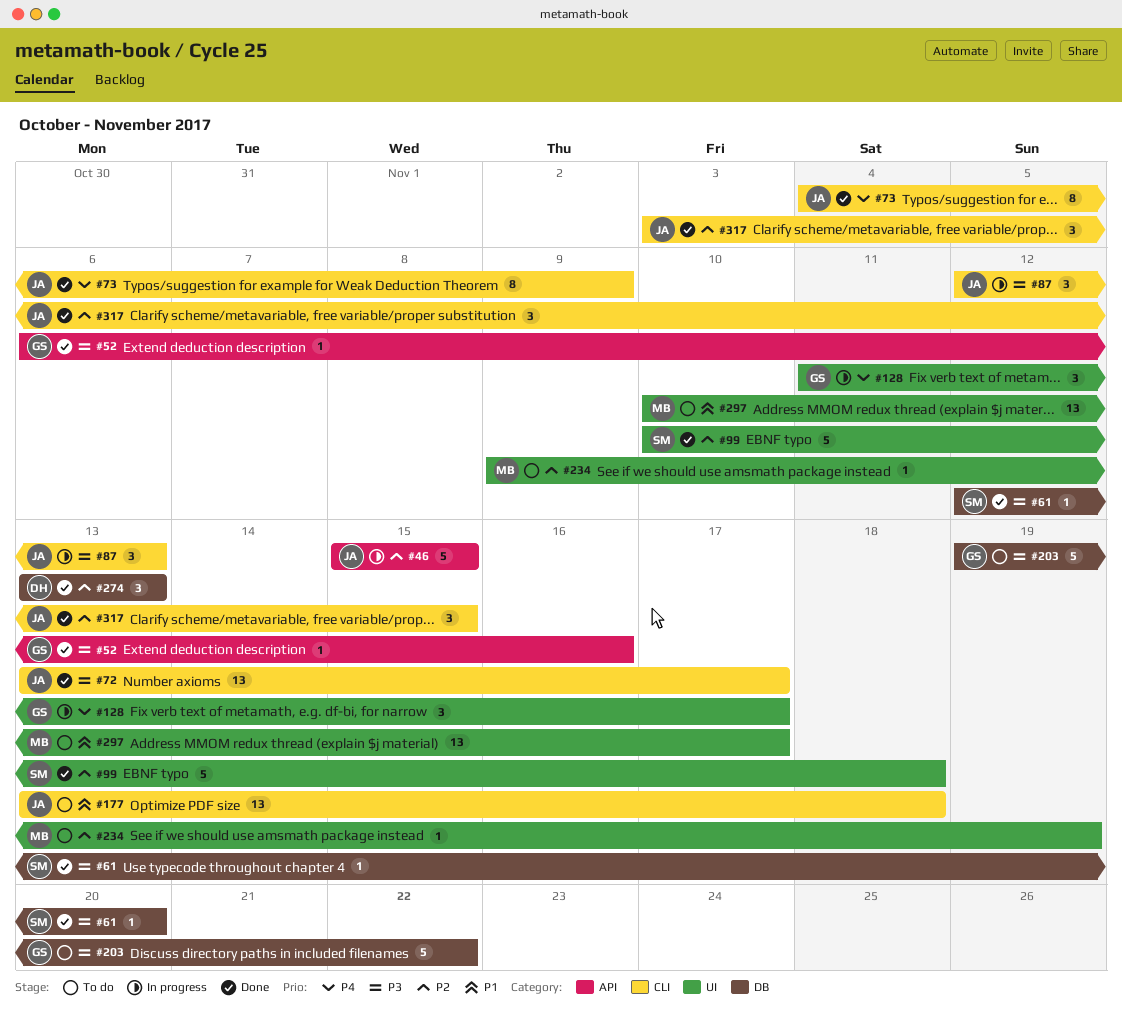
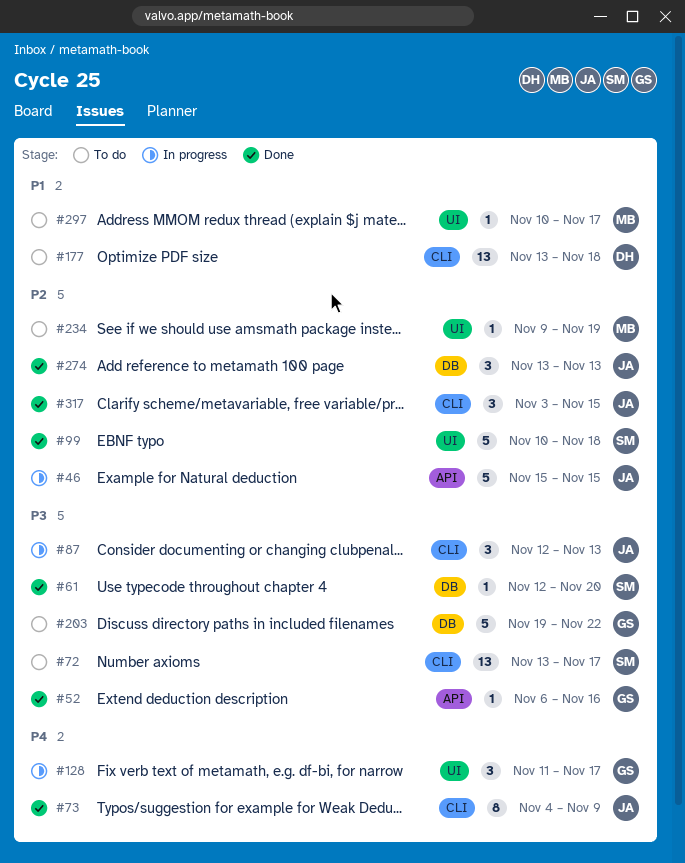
#72, status: Done -> To do
#72, owner: JA -> SM
#177, owner: JA -> DH
#274, owner: DH -> JA
#297, estimate: 13 -> 1

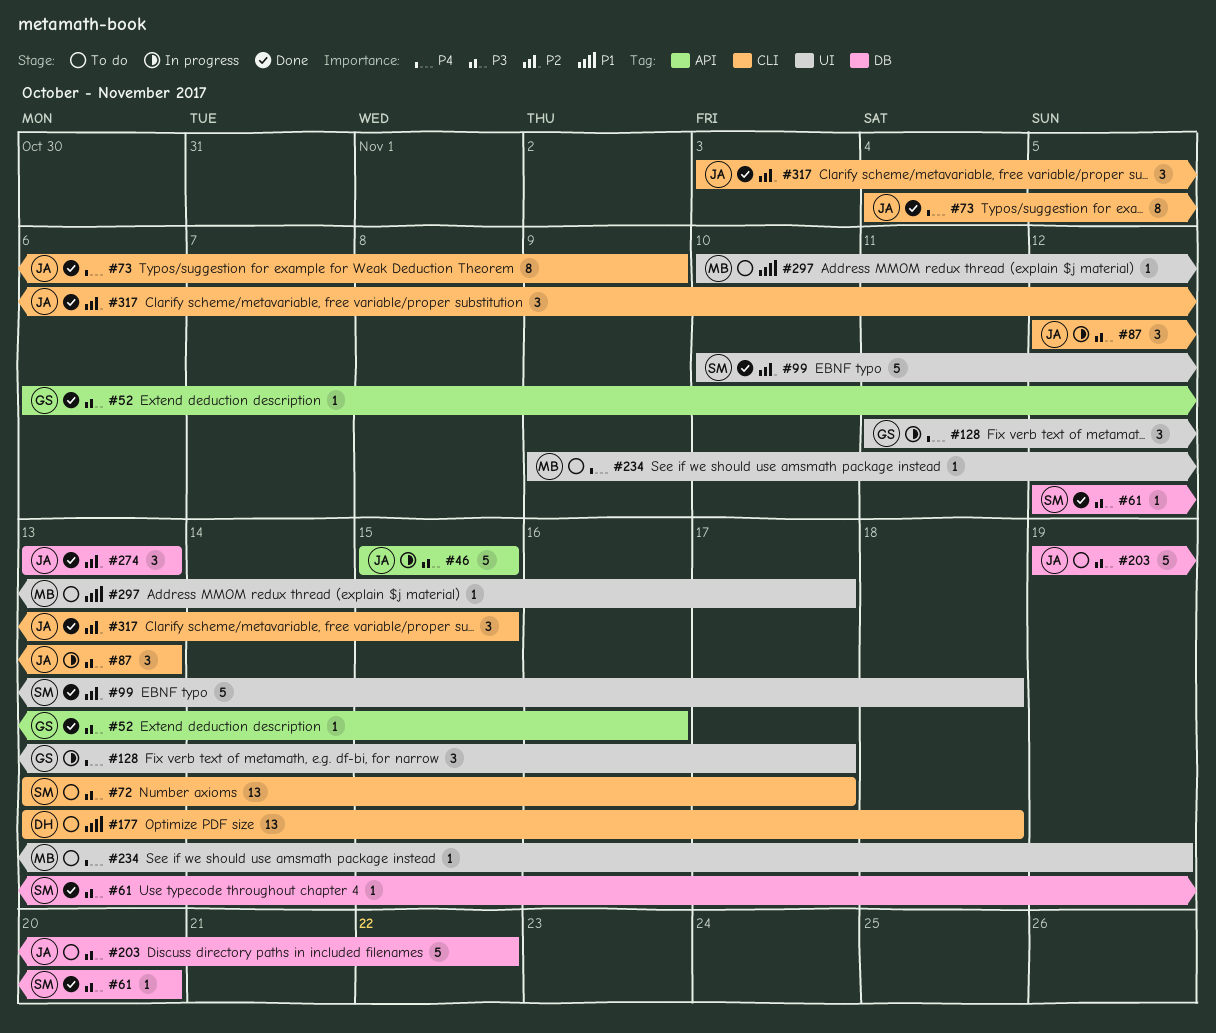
#46, priority: P2 -> P3
#203, owner: GS -> JA
#234, priority: P2 -> P4

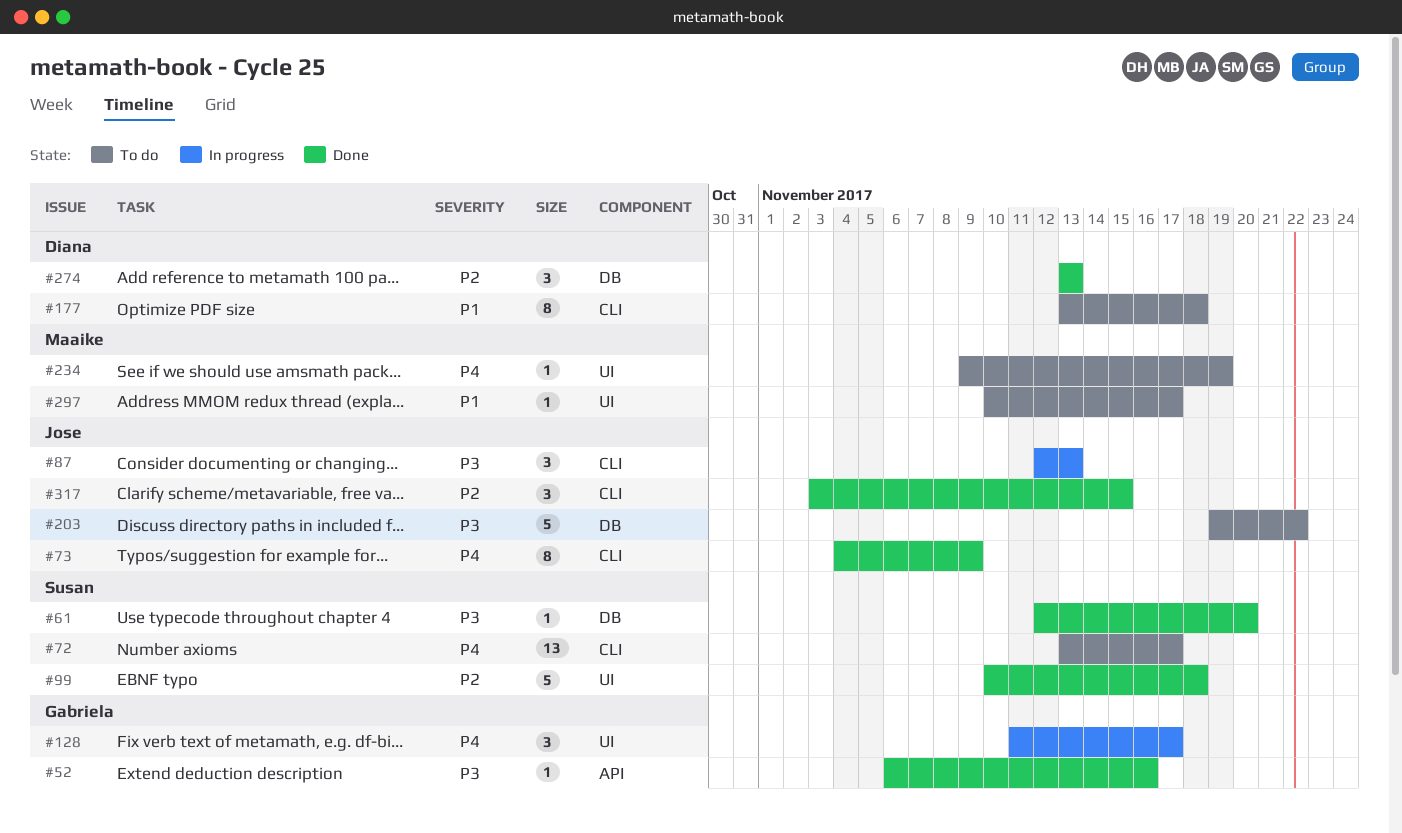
#46: present -> none
#72, priority: P3 -> P4
#177, estimate: 13 -> 8
#274, owner: Jose -> Diana

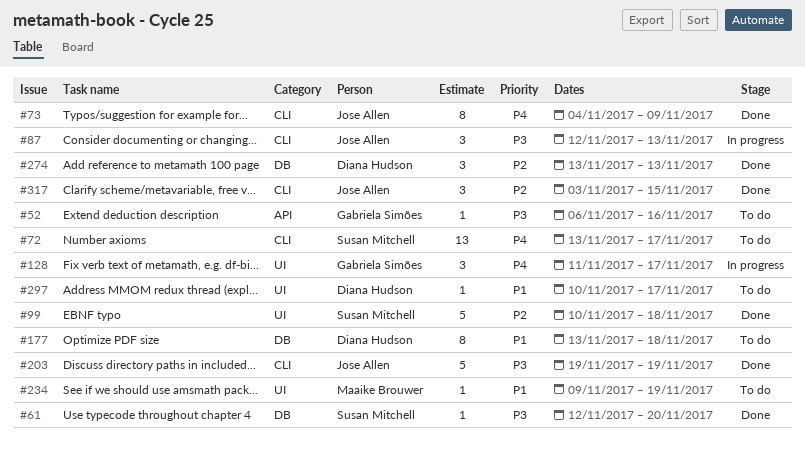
#52, status: Done -> To do
#177, label: CLI -> DB
#203, status: To do -> Done
#203, label: DB -> CLI
#203, due: Nov 22 -> Nov 19
#234, priority: P4 -> P1
#297, owner: Maaike Brouwer -> Diana Hudson

